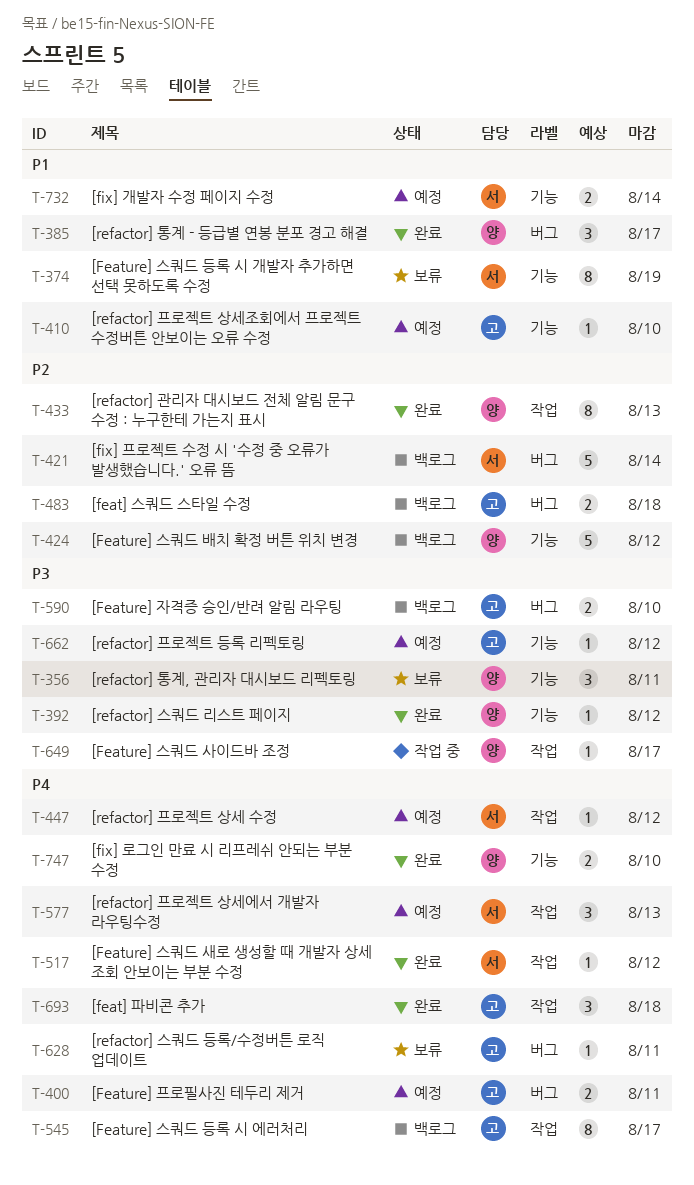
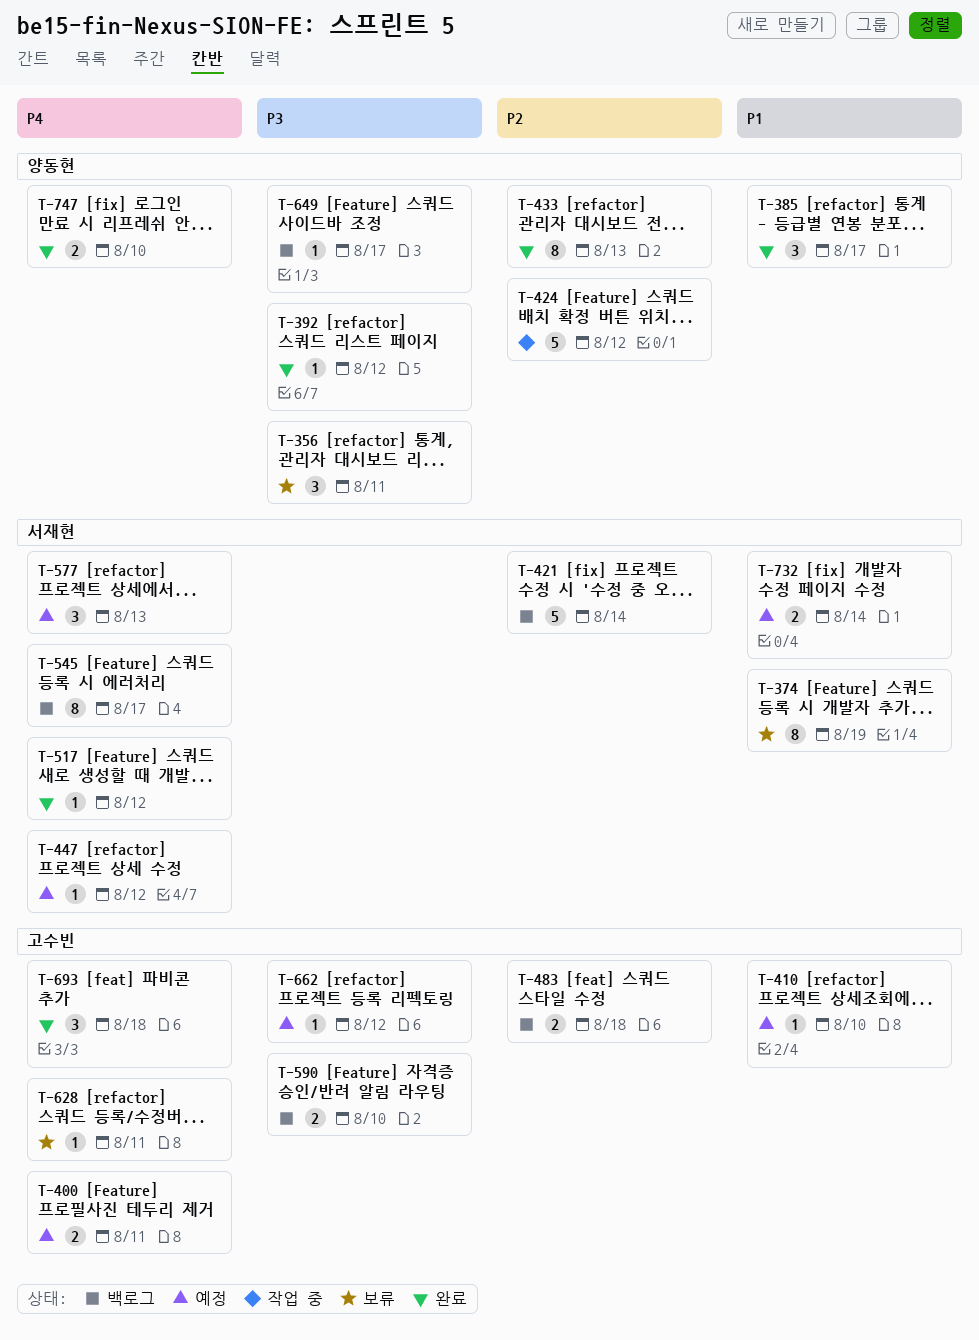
T-424, status: 백로그 -> 작업 중
T-545, owner: 고수빈 -> 서재현
T-649, status: 작업 중 -> 백로그

